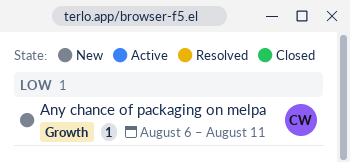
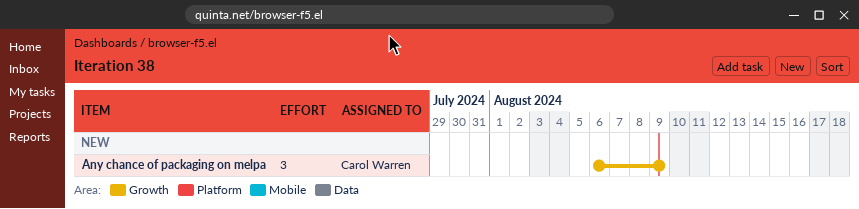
Any chance of packaging on melpa, estimate: 1 -> 3
Any chance of packaging on melpa, due: Aug 11 -> Aug 9

